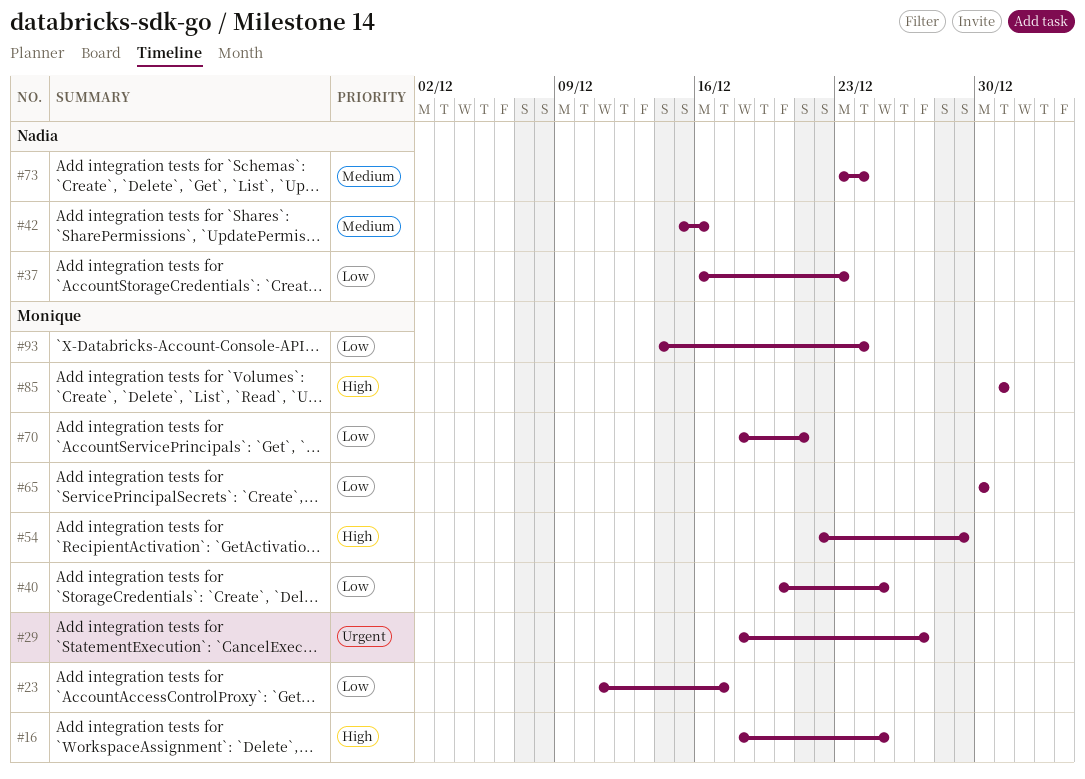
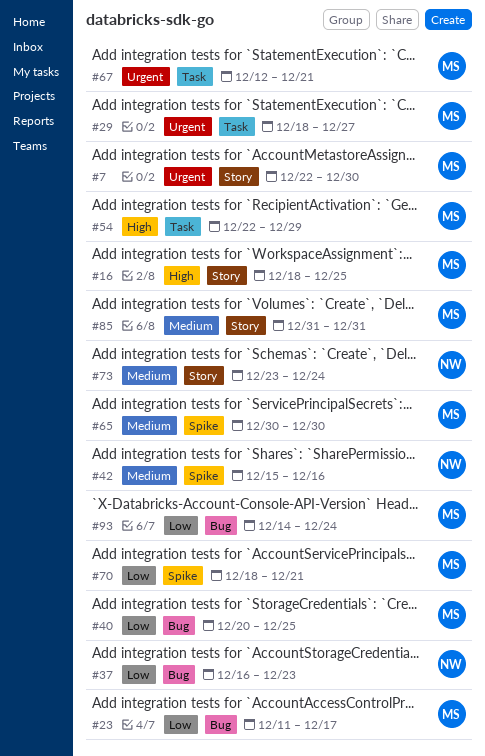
#7: none -> present
#65, priority: Low -> Medium
#67: none -> present
#85, priority: High -> Medium

